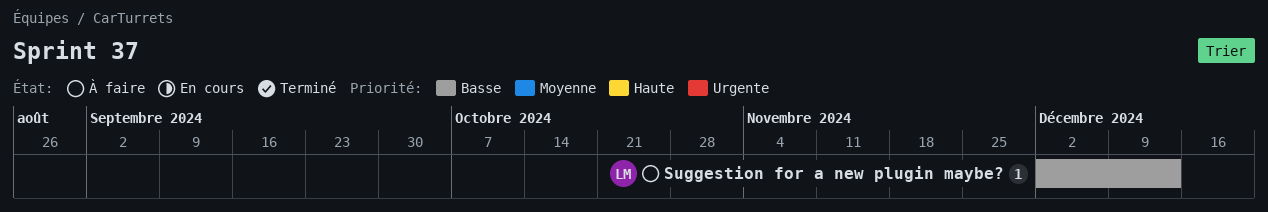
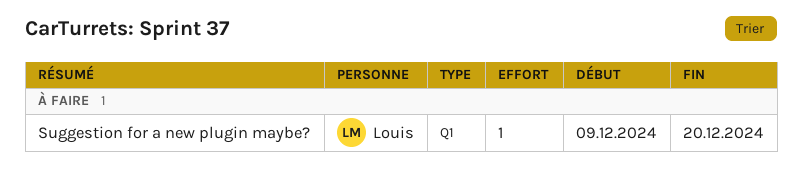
Suggestion for a new plugin maybe?, start: Dec 2 -> Dec 9
Suggestion for a new plugin maybe?, due: Dec 13 -> Dec 20

